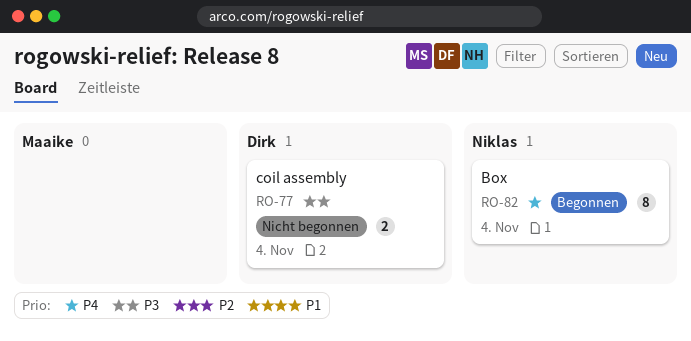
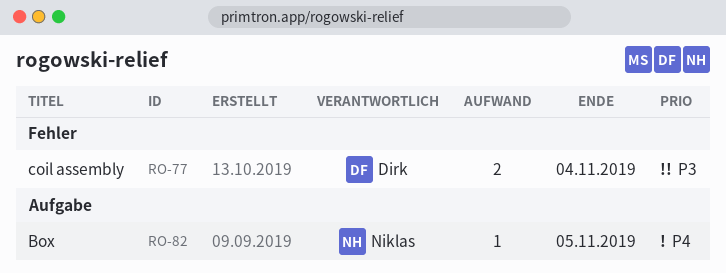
RO-82, estimate: 8 -> 1
RO-82, due: Nov 4 -> Nov 5

